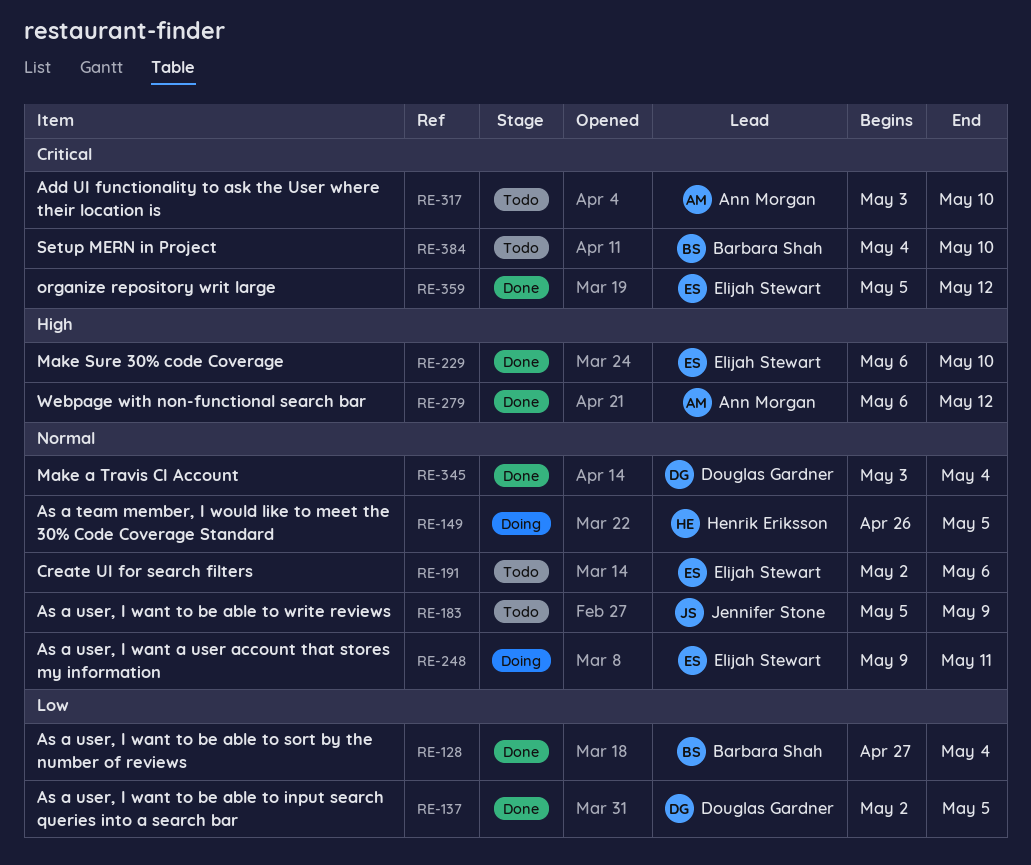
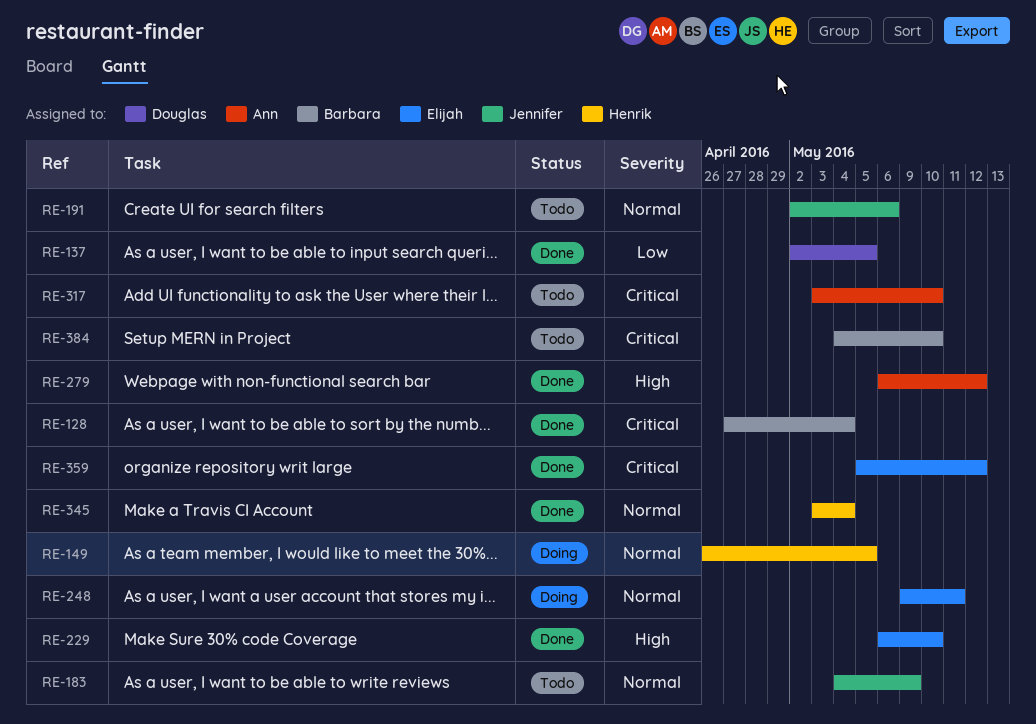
RE-128, priority: Low -> Critical
RE-183, start: May 5 -> May 4
RE-191, owner: Elijah Stewart -> Jennifer Stone
RE-345, owner: Douglas Gardner -> Henrik Eriksson

